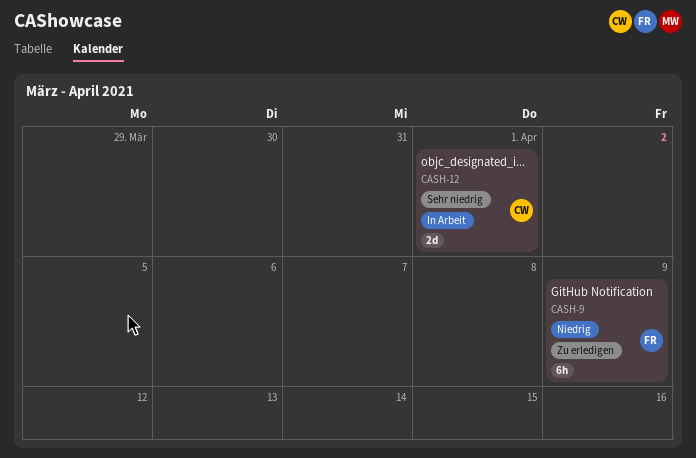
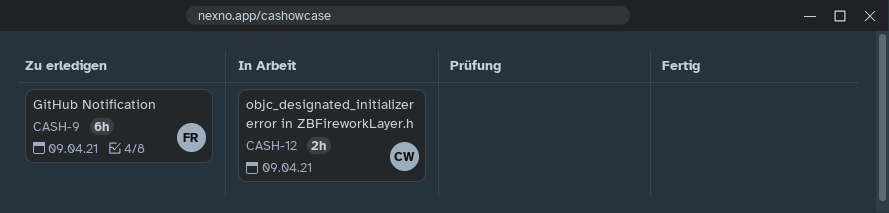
CASH-12, estimate: 2d -> 2h
CASH-12, due: Apr 1 -> Apr 9

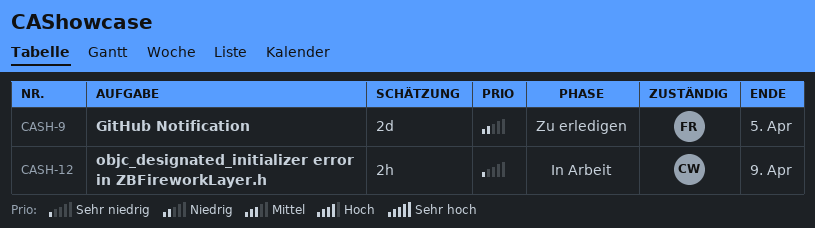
CASH-9, estimate: 6h -> 2d
CASH-9, due: Apr 9 -> Apr 5

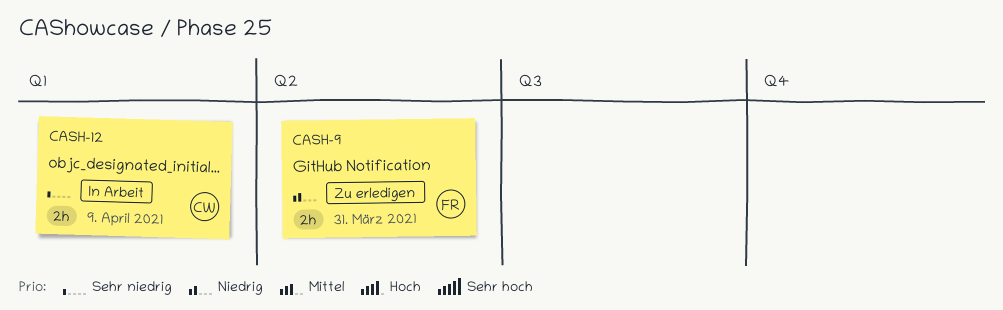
CASH-9, estimate: 2d -> 2h
CASH-9, due: Apr 5 -> Mar 31

